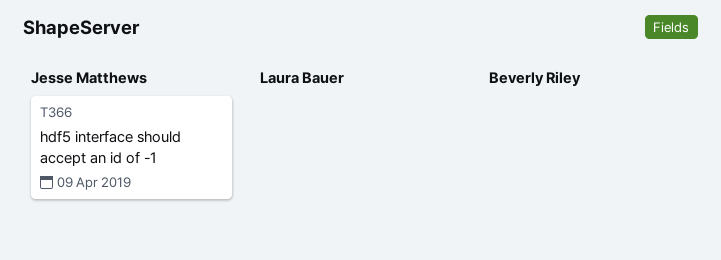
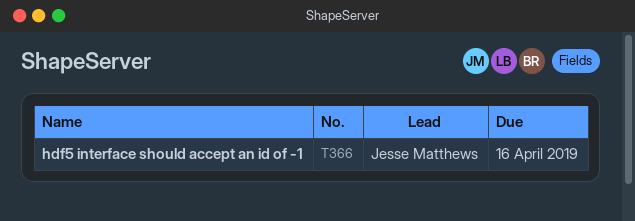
T366, due: Apr 9 -> Apr 16

